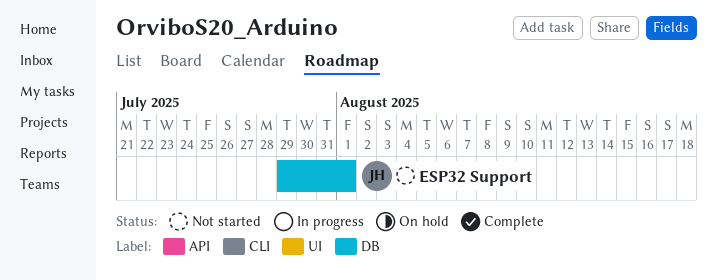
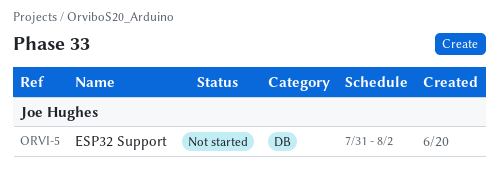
ESP32 Support, start: Jul 29 -> Jul 31
ESP32 Support, due: Aug 1 -> Aug 2

